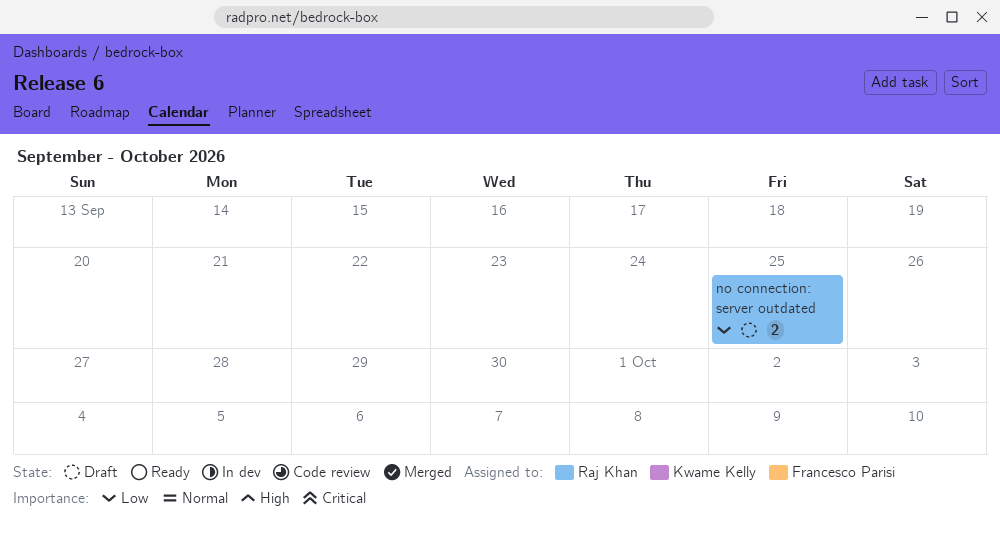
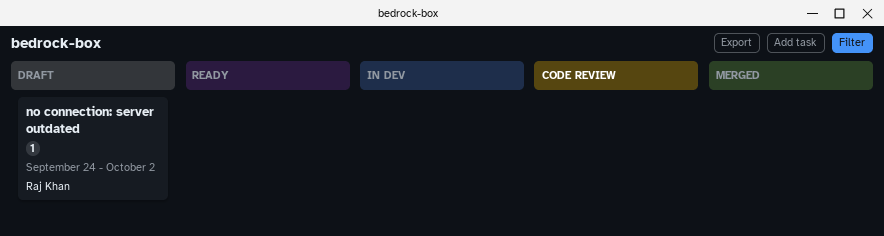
no connection: server outdated, estimate: 2 -> 1
no connection: server outdated, due: Sep 25 -> Oct 2

